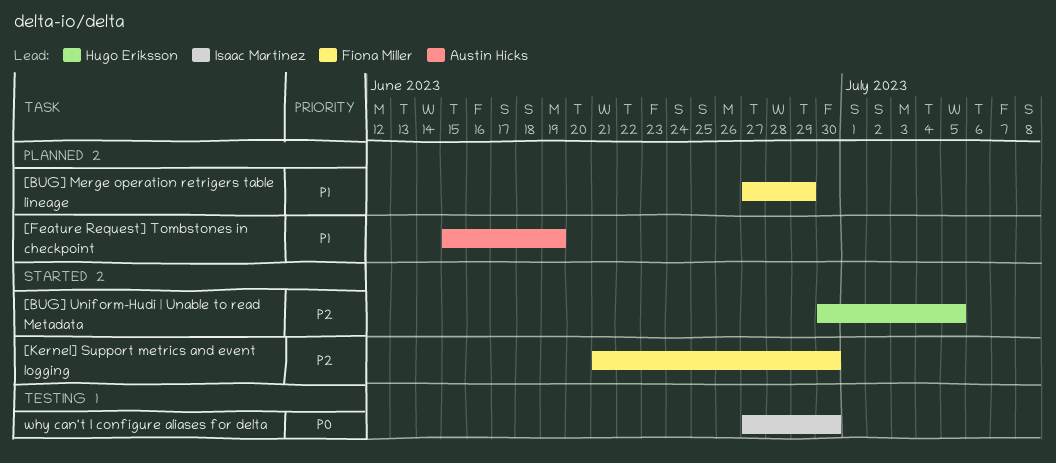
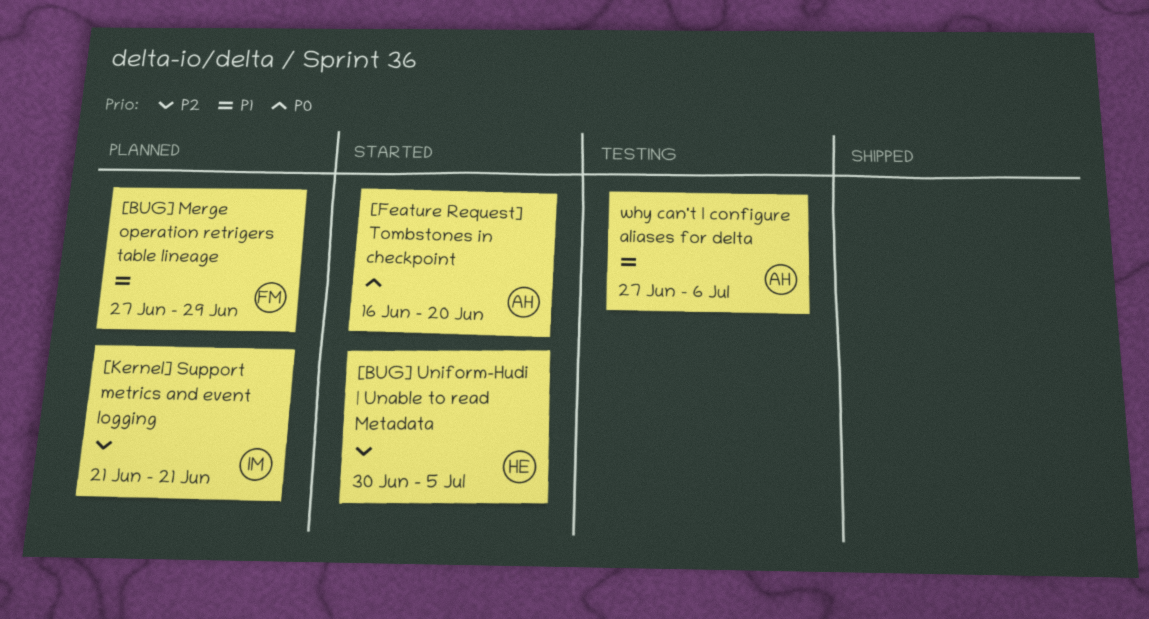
[Feature Request] Tombstones in checkpoint, status: Planned -> Started
[Feature Request] Tombstones in checkpoint, priority: P1 -> P0
[Feature Request] Tombstones in checkpoint, start: Jun 15 -> Jun 16
[Feature Request] Tombstones in checkpoint, due: Jun 19 -> Jun 20
[Kernel] Support metrics and event logging, status: Started -> Planned
[Kernel] Support metrics and event logging, owner: Fiona Miller -> Isaac Martinez
[Kernel] Support metrics and event logging, due: Jun 30 -> Jun 21
why can't I configure aliases for delta, owner: Isaac Martinez -> Austin Hicks
why can't I configure aliases for delta, priority: P0 -> P1
why can't I configure aliases for delta, due: Jun 30 -> Jul 6

